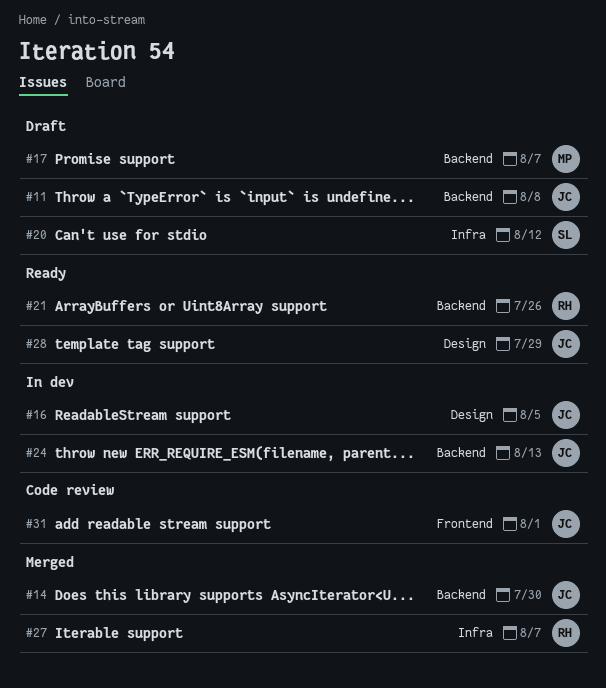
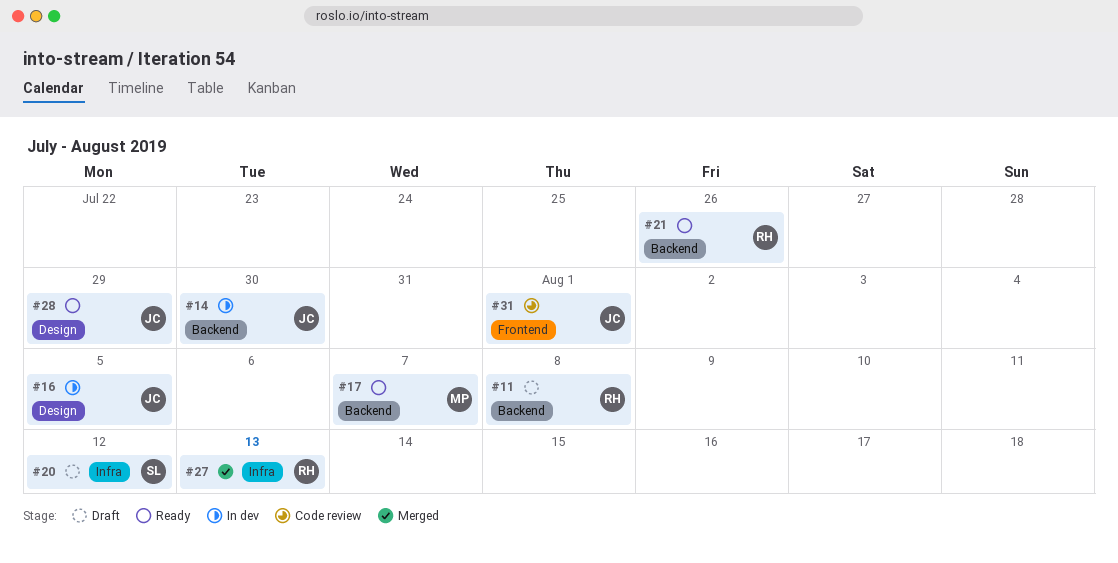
#11, owner: JC -> RH
#14, status: Merged -> In dev
#17, status: Draft -> Ready
#24: present -> none
#27, due: Aug 7 -> Aug 13

